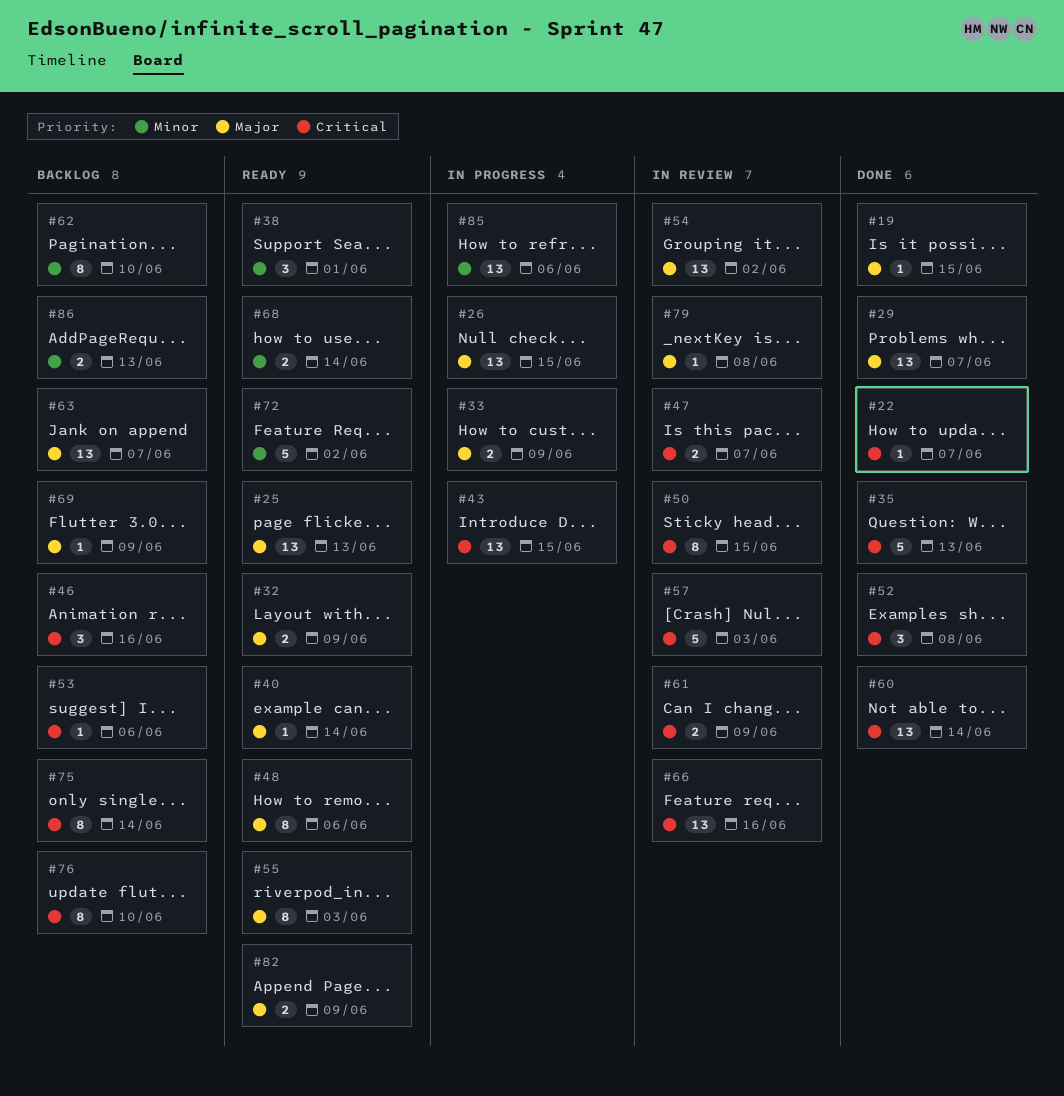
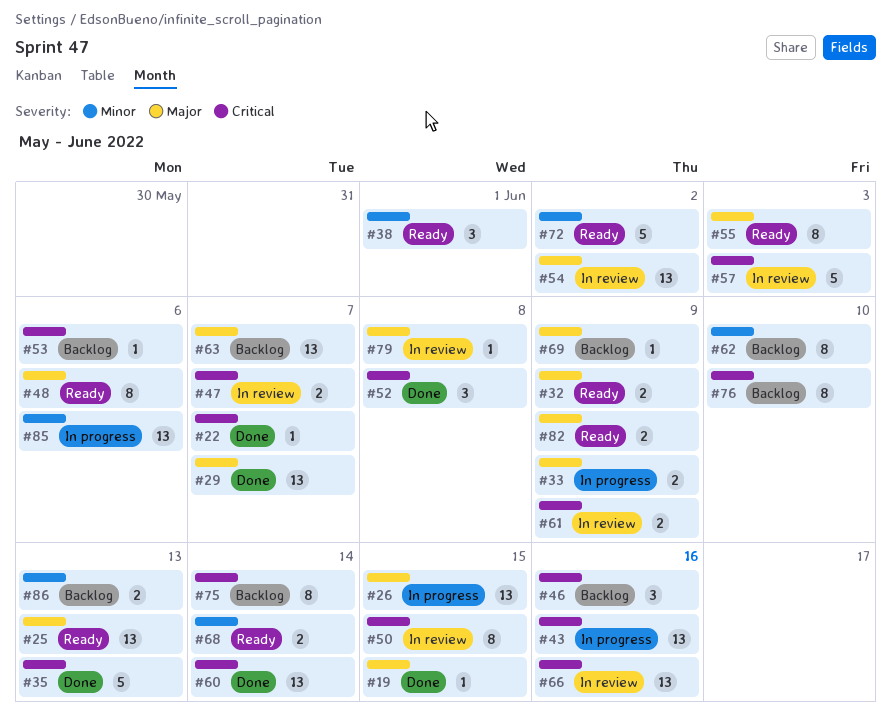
#40: present -> none
#43, due: Jun 15 -> Jun 16

